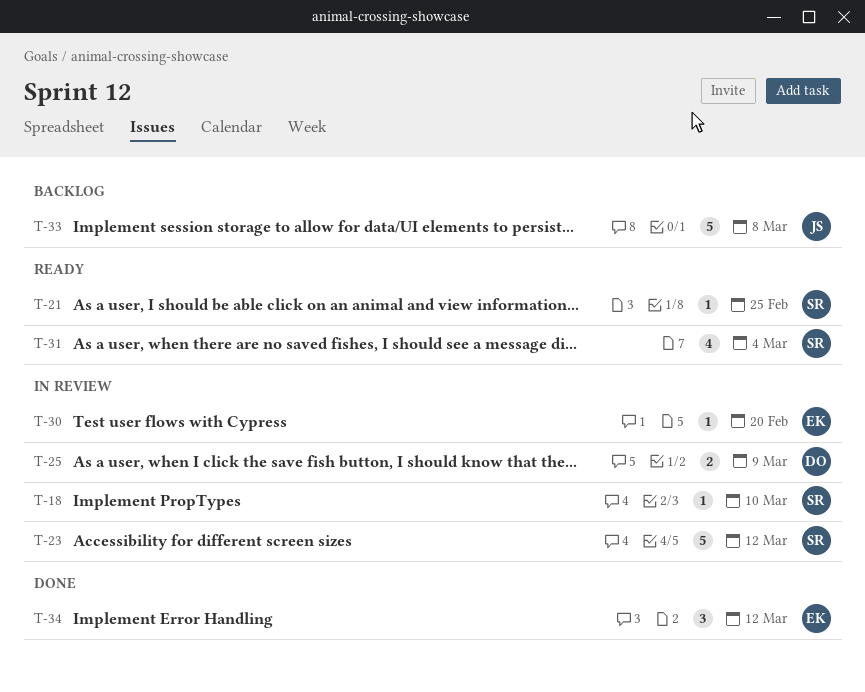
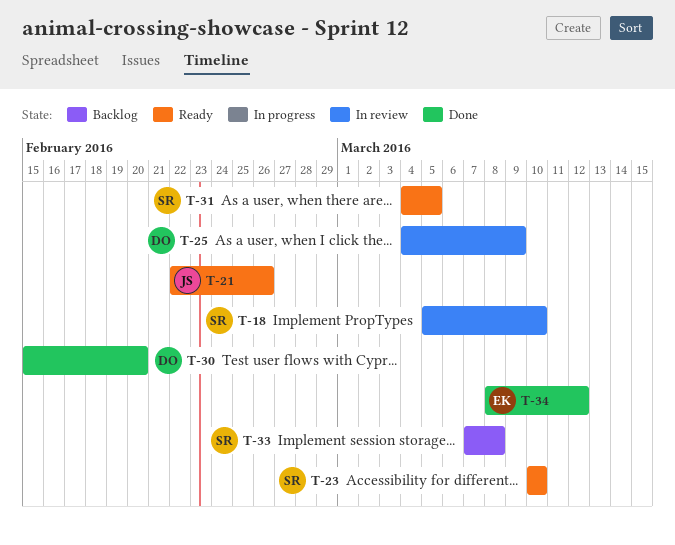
T-21, owner: SR -> JS
T-21, due: Feb 25 -> Feb 26
T-23, status: In review -> Ready
T-23, due: Mar 12 -> Mar 10
T-30, status: In review -> Done
T-30, owner: EK -> DO
T-31, due: Mar 4 -> Mar 5
T-33, owner: JS -> SR

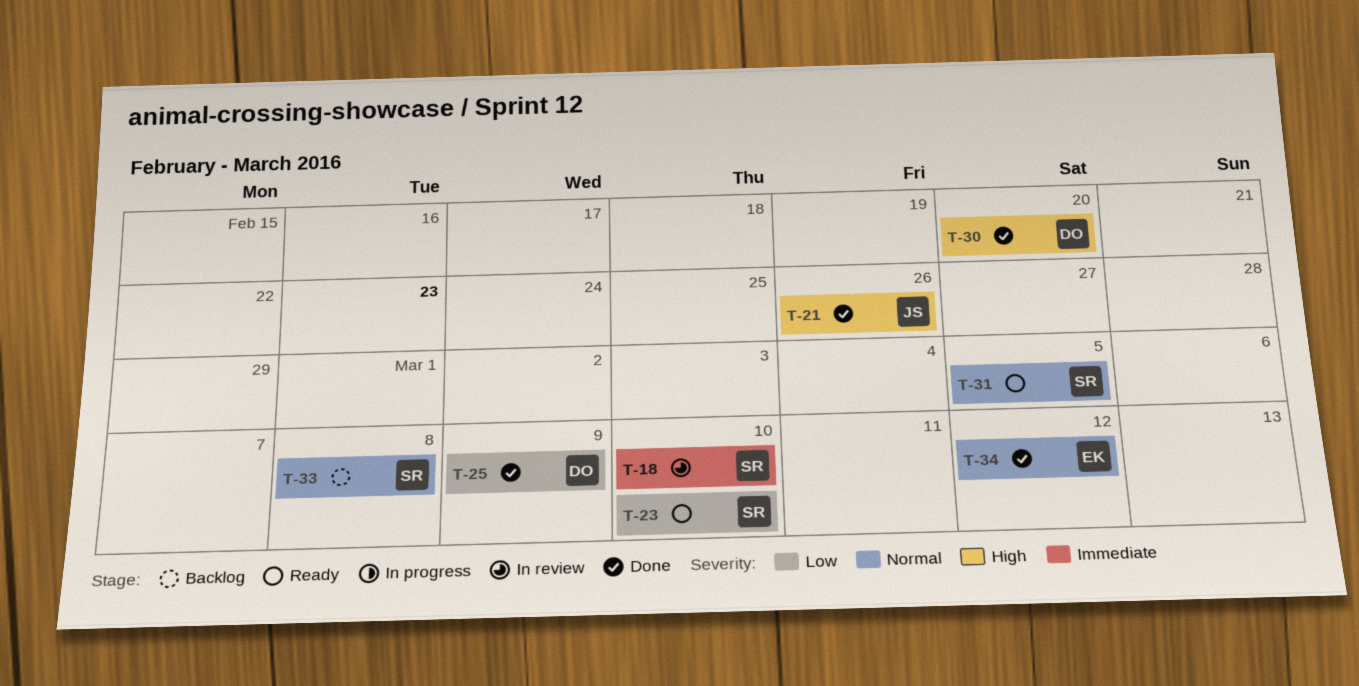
T-21, status: Ready -> Done
T-25, status: In review -> Done

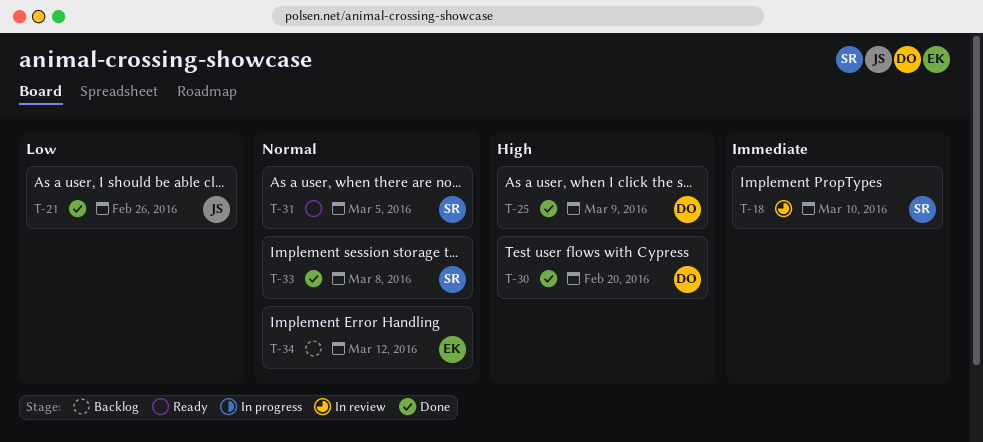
T-21, priority: High -> Low
T-23: present -> none
T-25, priority: Low -> High
T-33, status: Backlog -> Done
T-34, status: Done -> Backlog

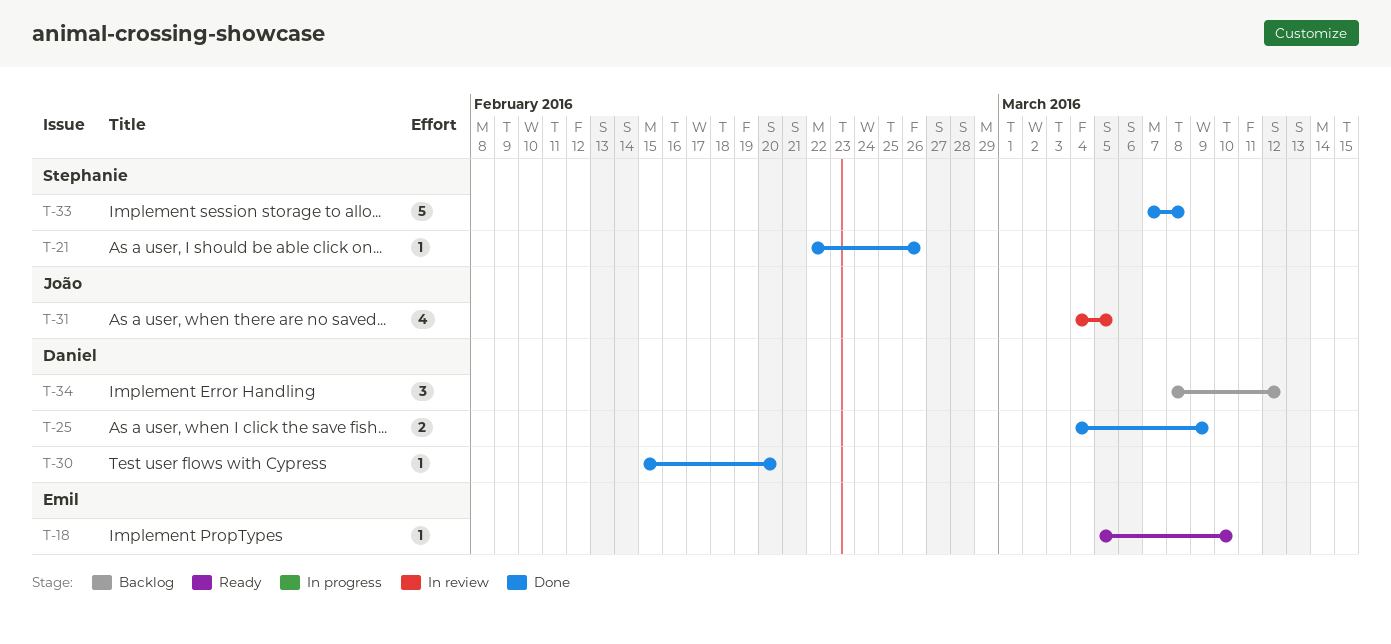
T-18, status: In review -> Ready
T-18, owner: Stephanie -> Emil
T-21, owner: João -> Stephanie
T-31, status: Ready -> In review
T-31, owner: Stephanie -> João
T-34, owner: Emil -> Daniel

